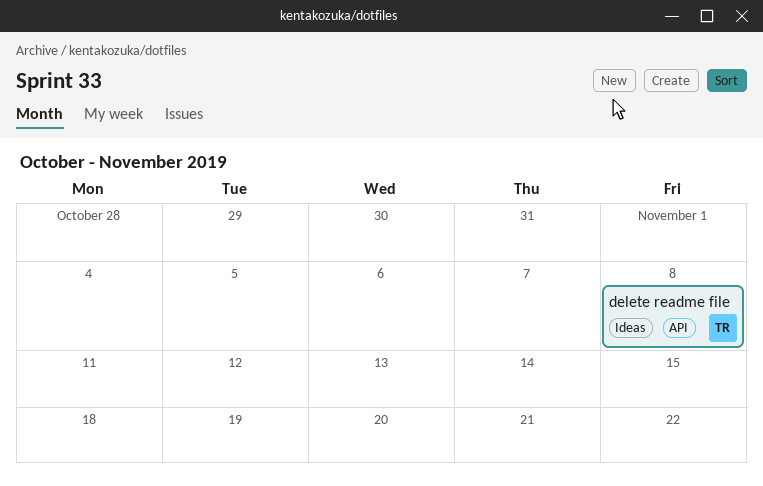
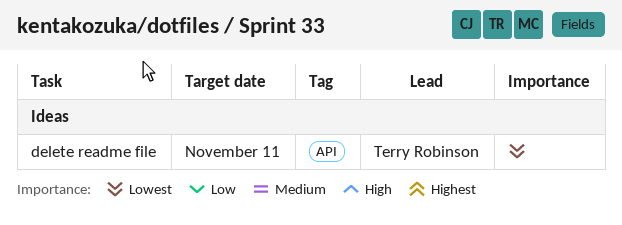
delete readme file, due: Nov 8 -> Nov 11

